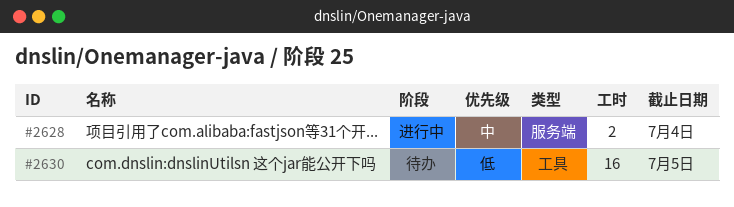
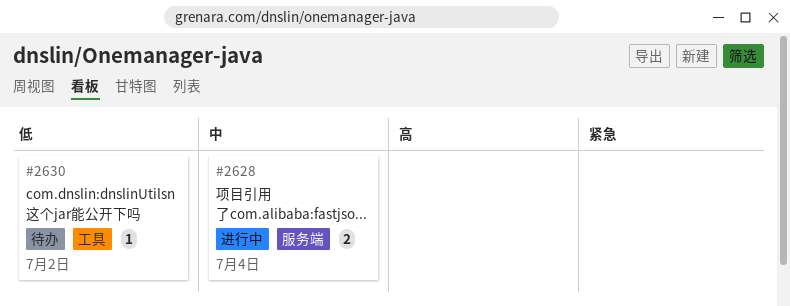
#2630, estimate: 16 -> 1
#2630, due: Jul 5 -> Jul 2

